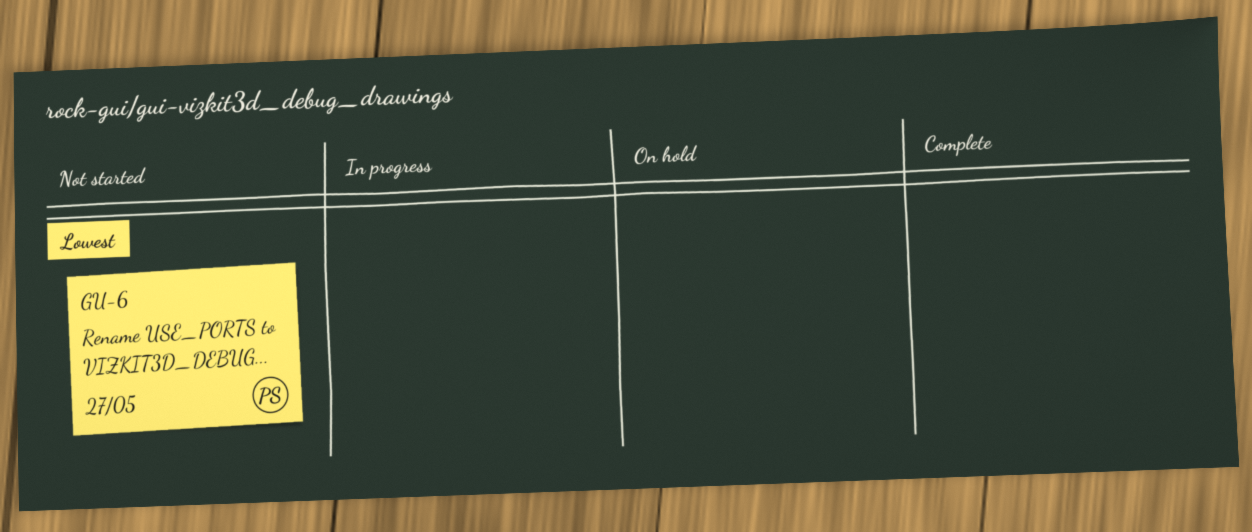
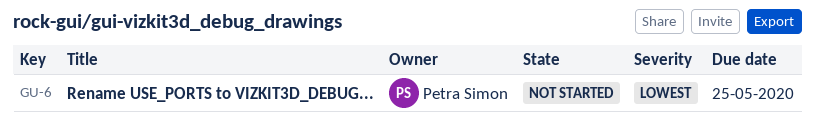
GU-6, due: May 27 -> May 25

